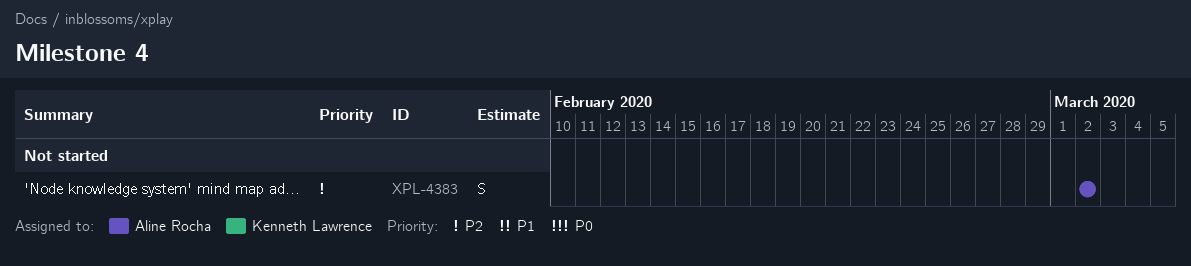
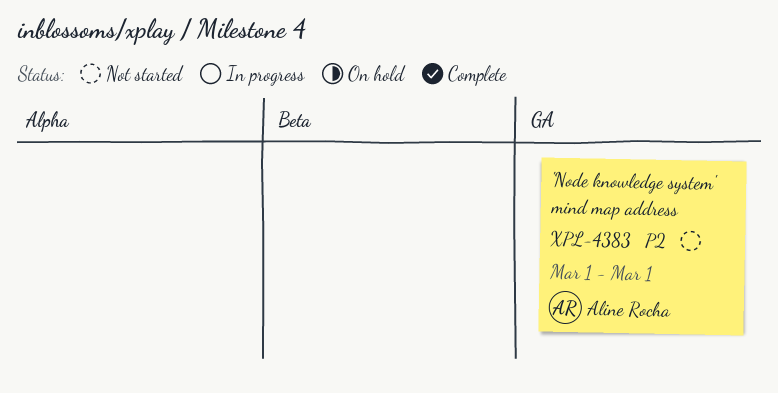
XPL-4383, start: Mar 2 -> Mar 1
XPL-4383, due: Mar 2 -> Mar 1

